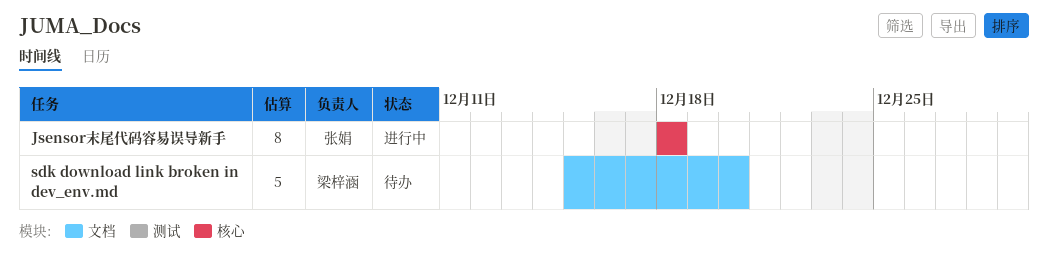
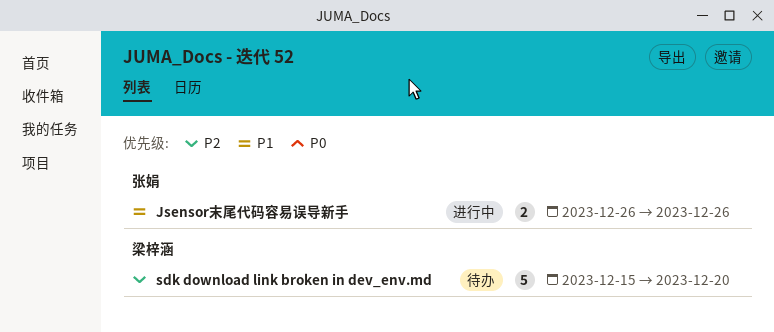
Jsensor末尾代码容易误导新手, estimate: 8 -> 2
Jsensor末尾代码容易误导新手, start: Dec 18 -> Dec 26
Jsensor末尾代码容易误导新手, due: Dec 18 -> Dec 26

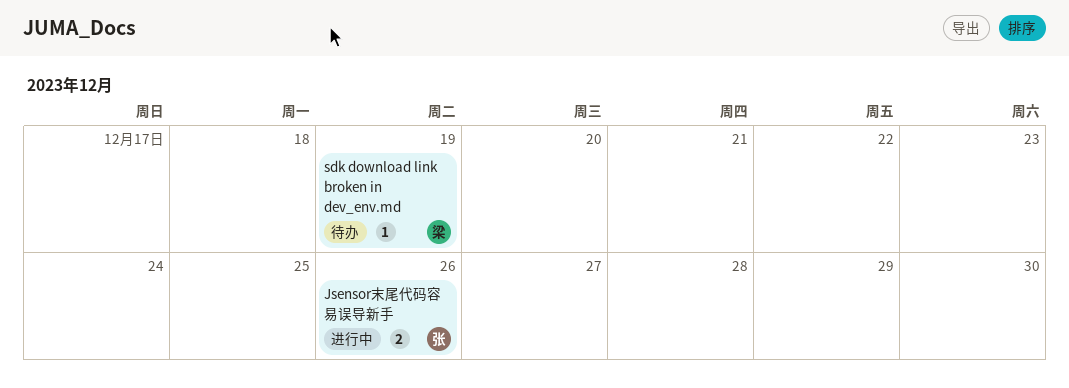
sdk download link broken in dev_env.md, estimate: 5 -> 1
sdk download link broken in dev_env.md, due: Dec 20 -> Dec 19

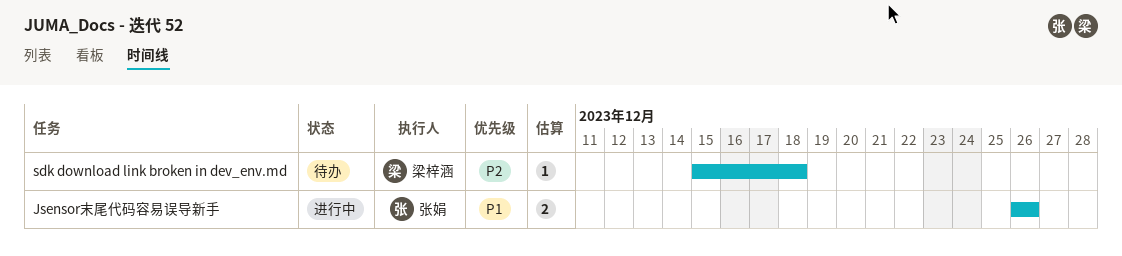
sdk download link broken in dev_env.md, due: Dec 19 -> Dec 18

